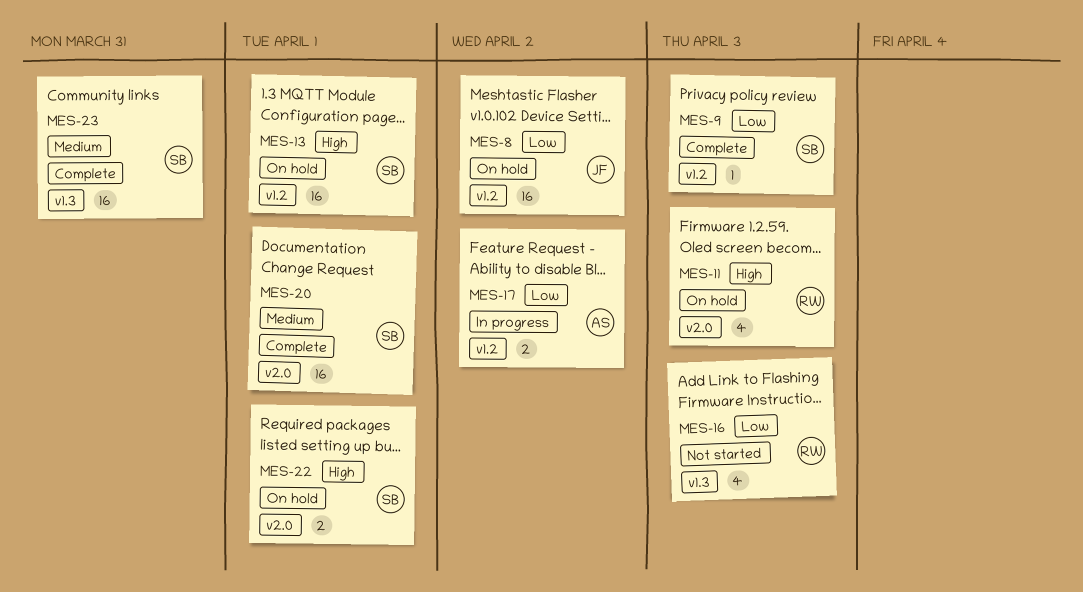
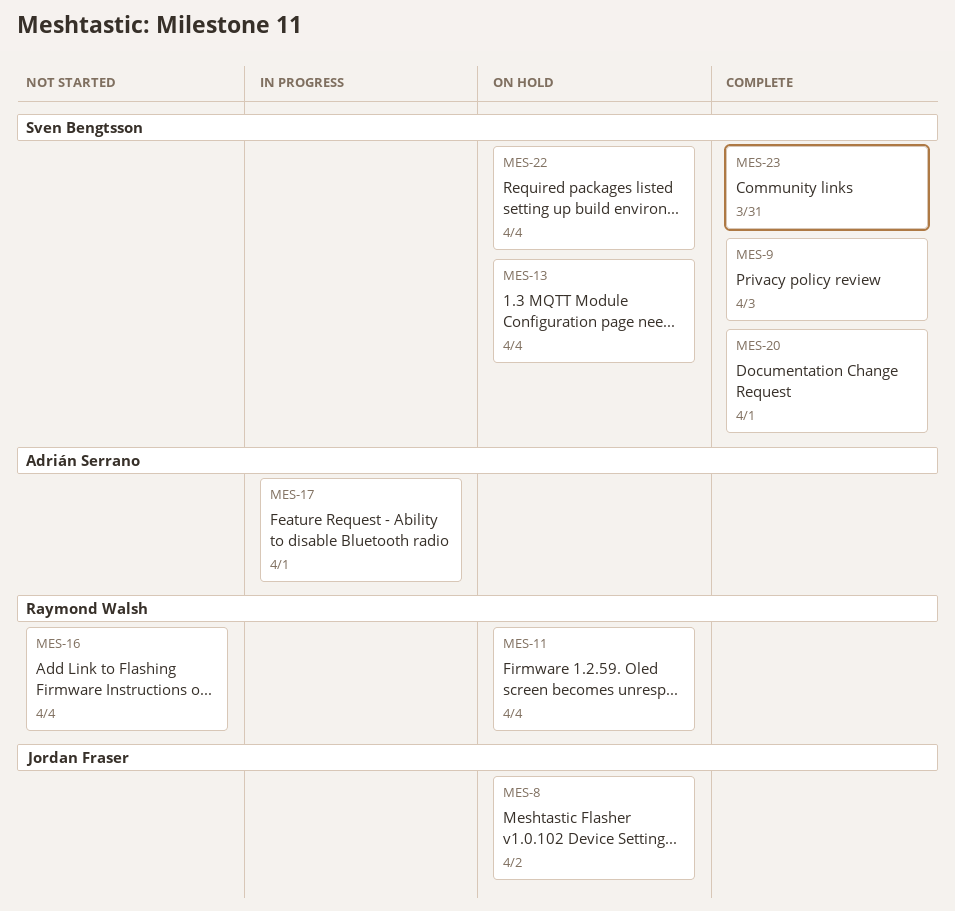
MES-11, due: Apr 3 -> Apr 4
MES-13, due: Apr 1 -> Apr 4
MES-16, due: Apr 3 -> Apr 4
MES-17, due: Apr 2 -> Apr 1
MES-22, due: Apr 1 -> Apr 4

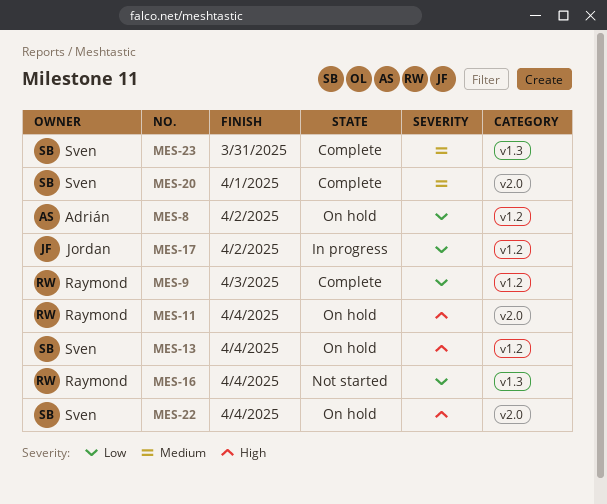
MES-8, owner: Jordan Fraser -> Adrián Serrano
MES-9, owner: Sven Bengtsson -> Raymond Walsh
MES-17, owner: Adrián Serrano -> Jordan Fraser
MES-17, due: Apr 1 -> Apr 2

